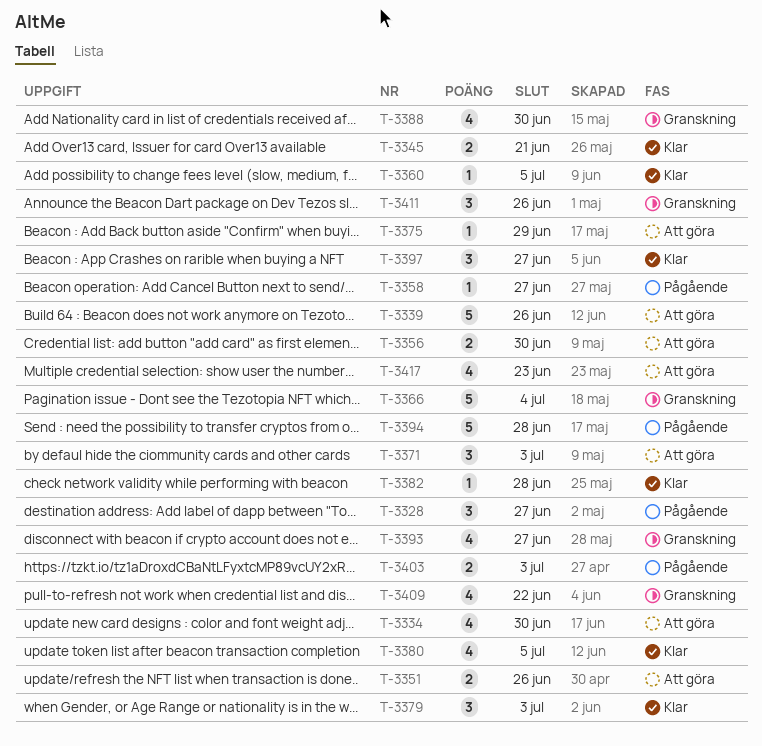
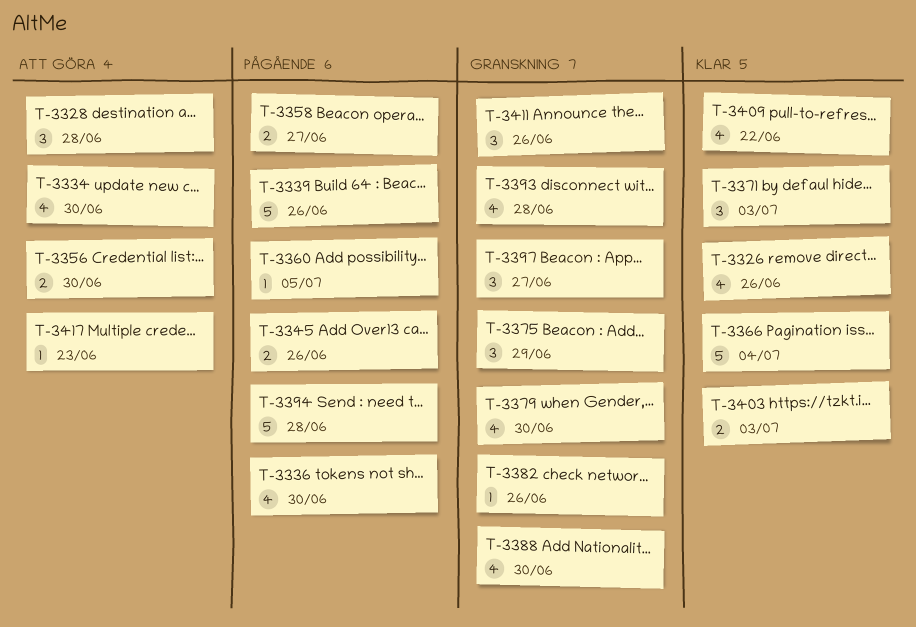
T-3326: none -> present
T-3328, status: Pågående -> Att göra
T-3328, due: Jun 27 -> Jun 28
T-3336: none -> present
T-3339, status: Att göra -> Pågående
T-3345, status: Klar -> Pågående
T-3345, due: Jun 21 -> Jun 26
T-3351: present -> none
T-3358, estimate: 1 -> 2
T-3360, status: Klar -> Pågående
T-3366, status: Granskning -> Klar
T-3371, status: Att göra -> Klar
T-3375, status: Att göra -> Granskning
T-3375, estimate: 1 -> 3
T-3379, status: Klar -> Granskning
T-3379, estimate: 3 -> 4
T-3379, due: Jul 3 -> Jun 30
T-3380: present -> none
T-3382, status: Klar -> Granskning
T-3382, due: Jun 28 -> Jun 26
T-3393, due: Jun 27 -> Jun 28
T-3397, status: Klar -> Granskning
T-3403, status: Pågående -> Klar
T-3409, status: Granskning -> Klar
T-3417, estimate: 4 -> 1

